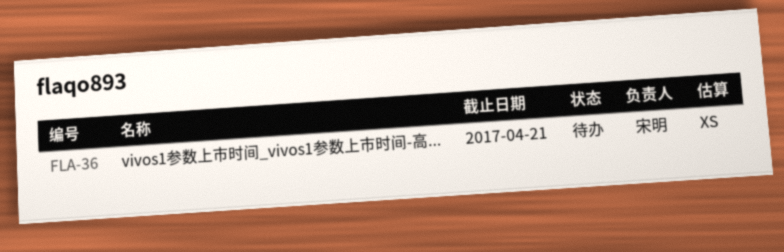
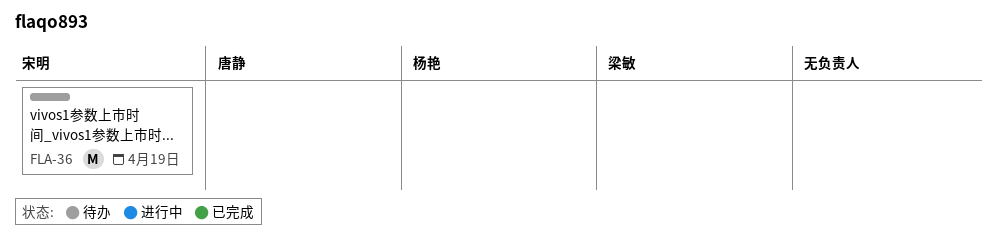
FLA-36, estimate: XS -> M
FLA-36, due: Apr 21 -> Apr 19

